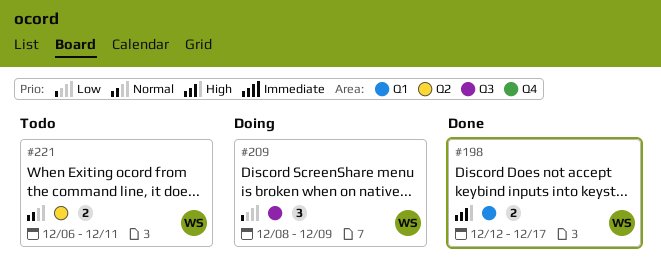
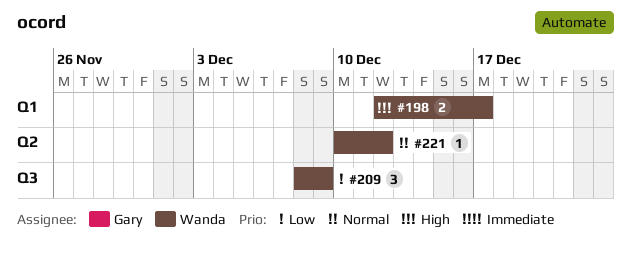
#221, estimate: 2 -> 1
#221, start: Dec 6 -> Dec 10
#221, due: Dec 11 -> Dec 12

